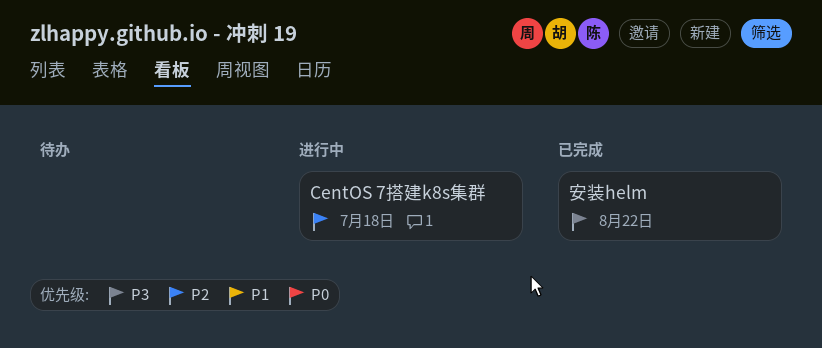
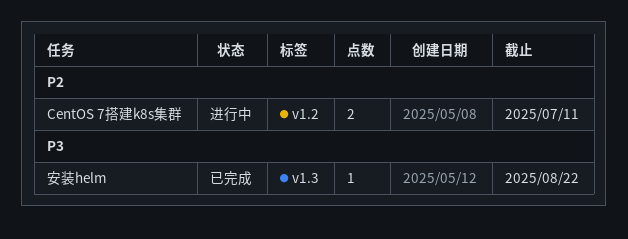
CentOS 7搭建k8s集群, due: Jul 18 -> Jul 11

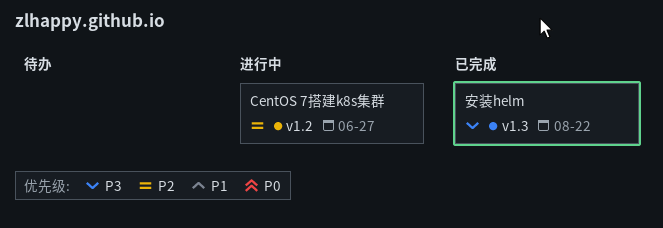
CentOS 7搭建k8s集群, due: Jul 11 -> Jun 27

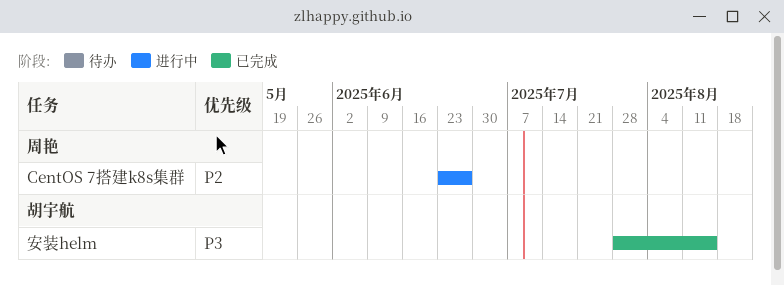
安装helm, due: Aug 22 -> Aug 15

